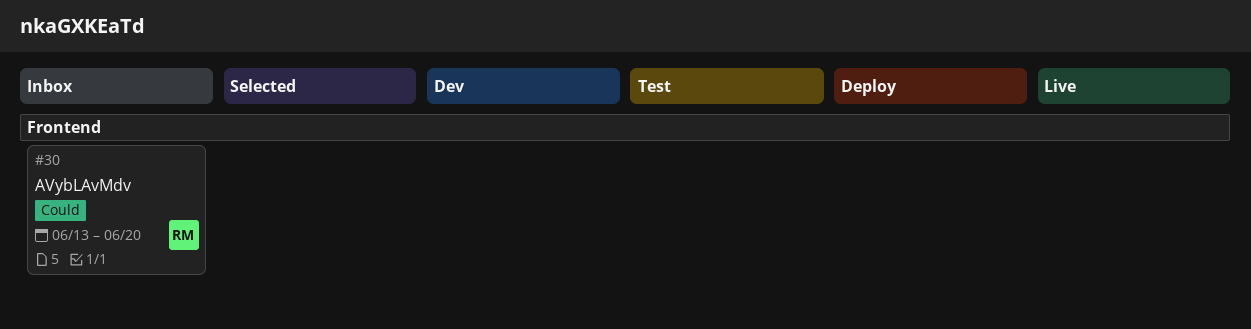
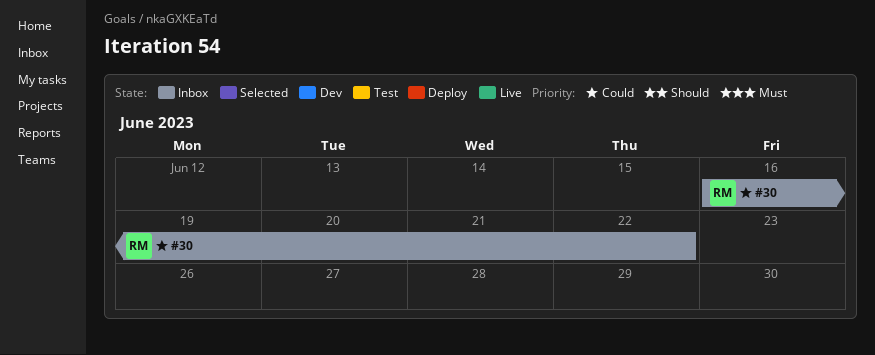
#30, start: Jun 13 -> Jun 16
#30, due: Jun 20 -> Jun 22

